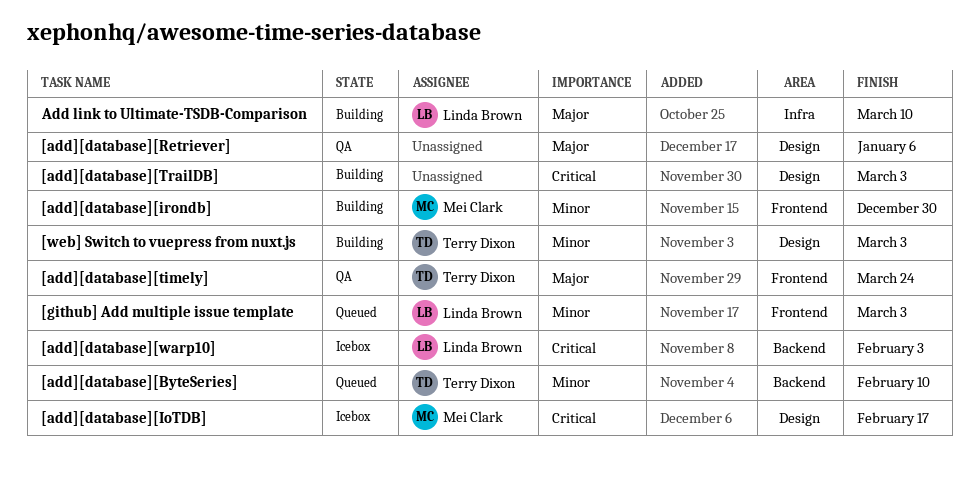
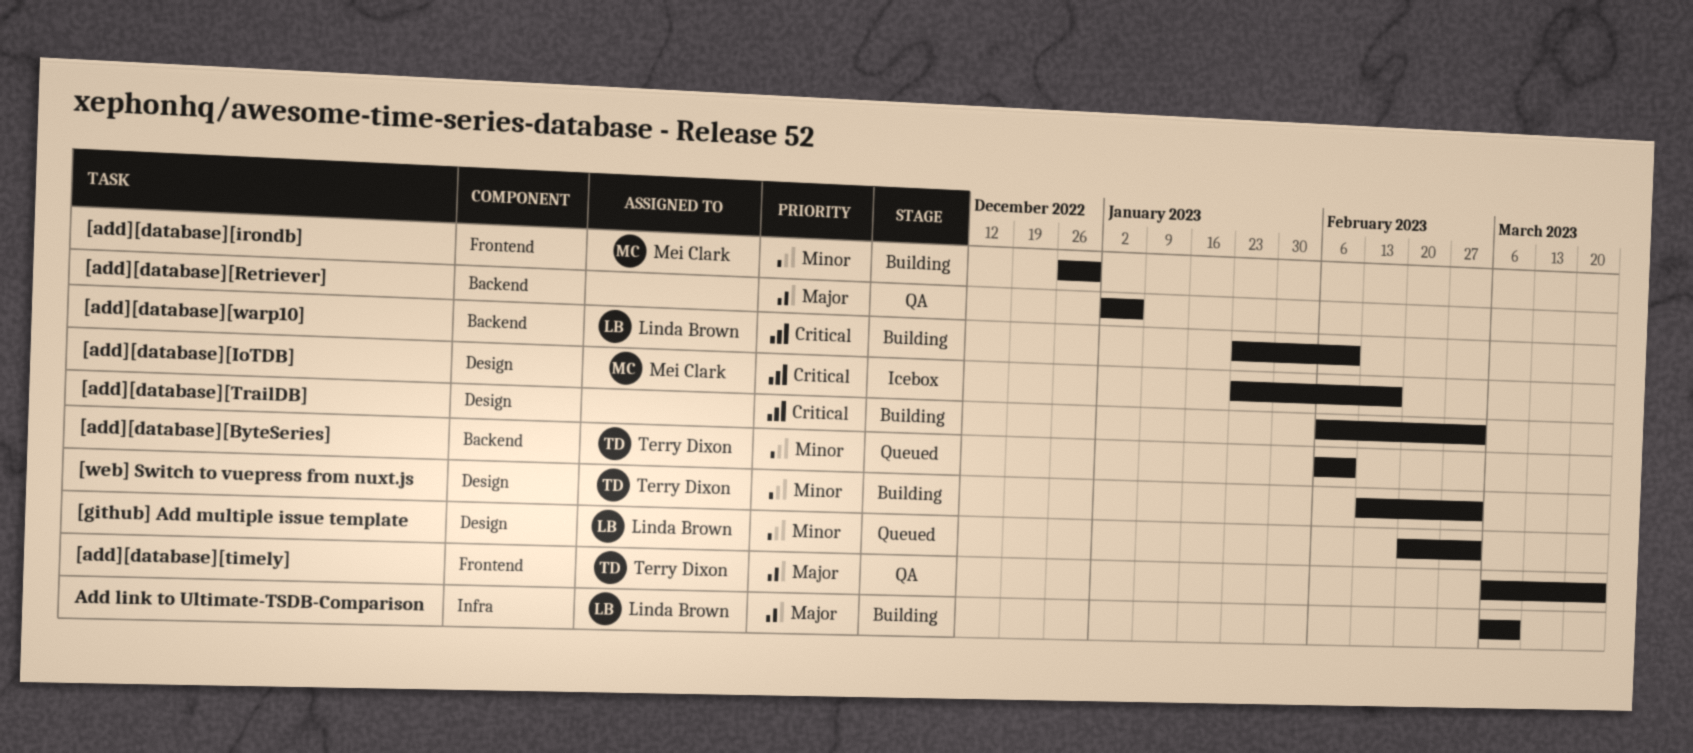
[add][database][Retriever], label: Design -> Backend
[add][database][warp10], status: Icebox -> Building
[add][database][warp10], due: Feb 3 -> Feb 10
[github] Add multiple issue template, label: Frontend -> Design

